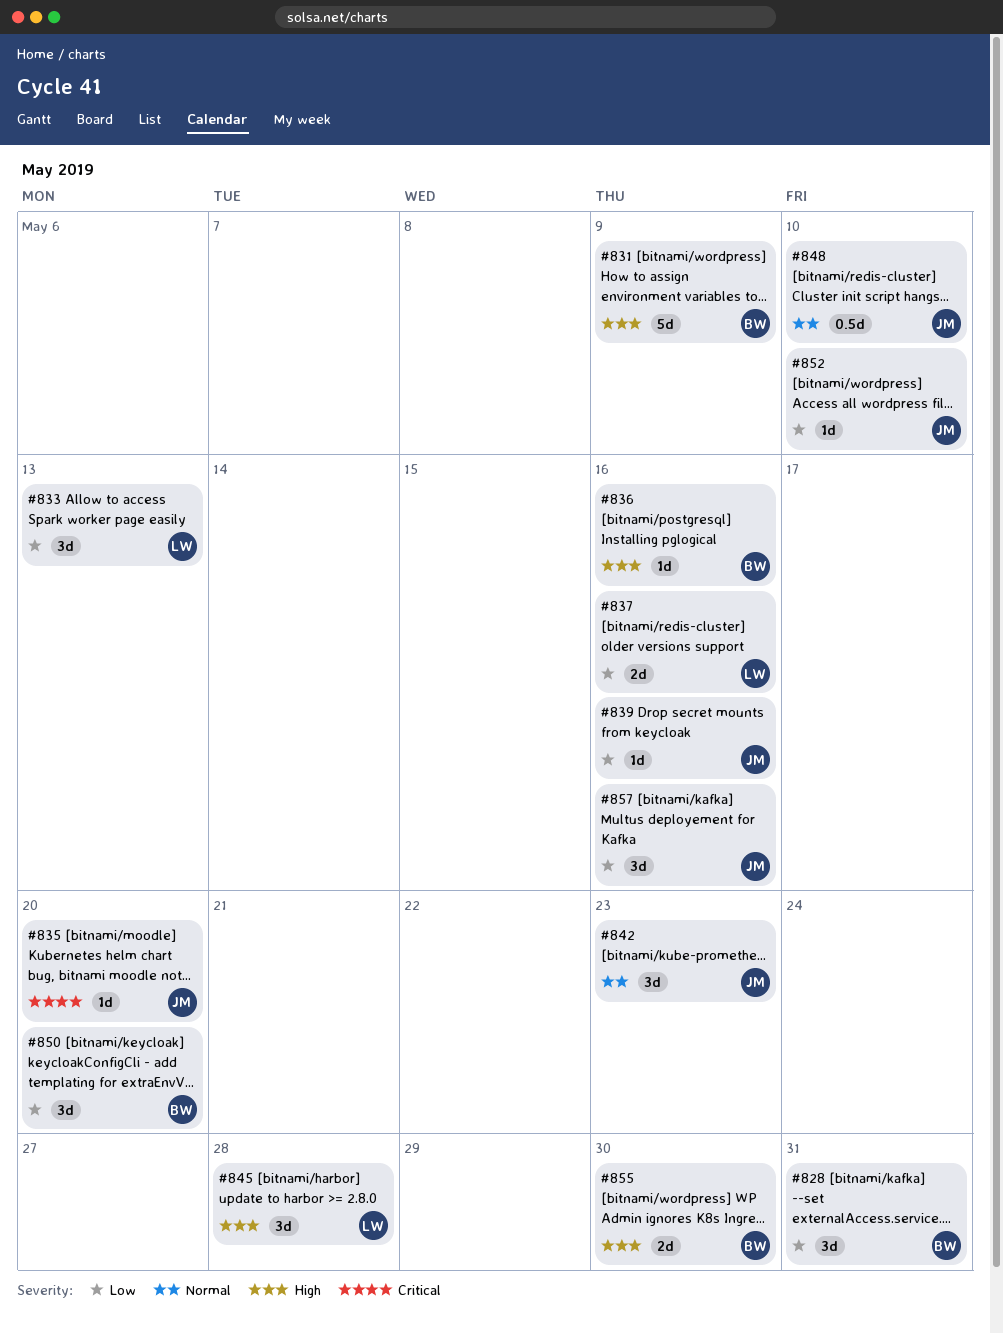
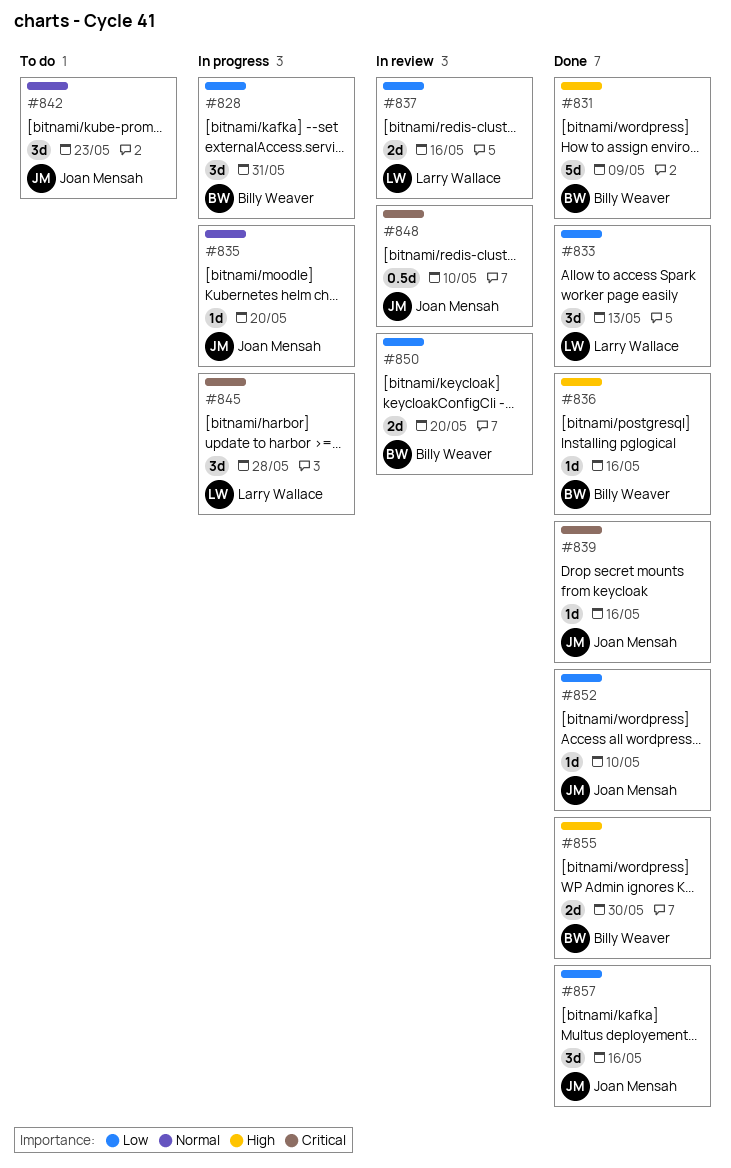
#835, priority: Critical -> Normal
#839, priority: Low -> Critical
#845, priority: High -> Critical
#848, priority: Normal -> Critical
#850, estimate: 3d -> 2d

